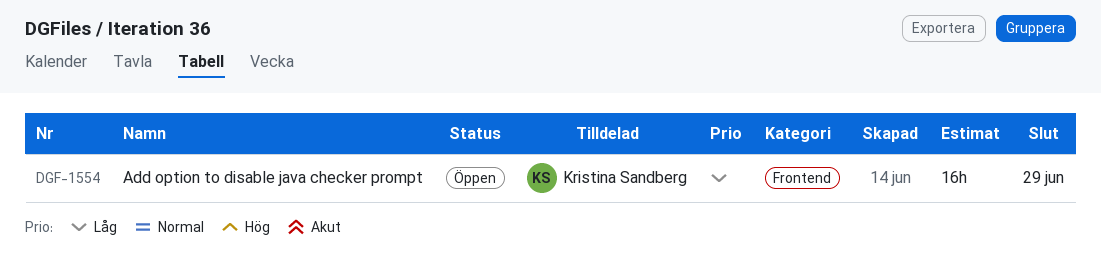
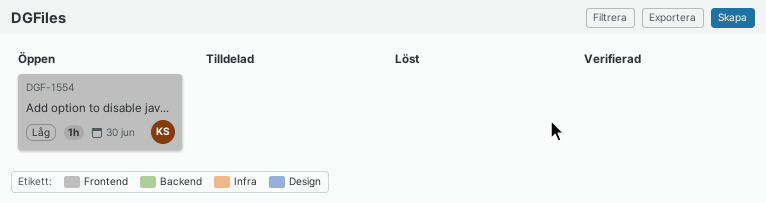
DGF-1554, estimate: 16h -> 1h
DGF-1554, due: Jun 29 -> Jun 30

